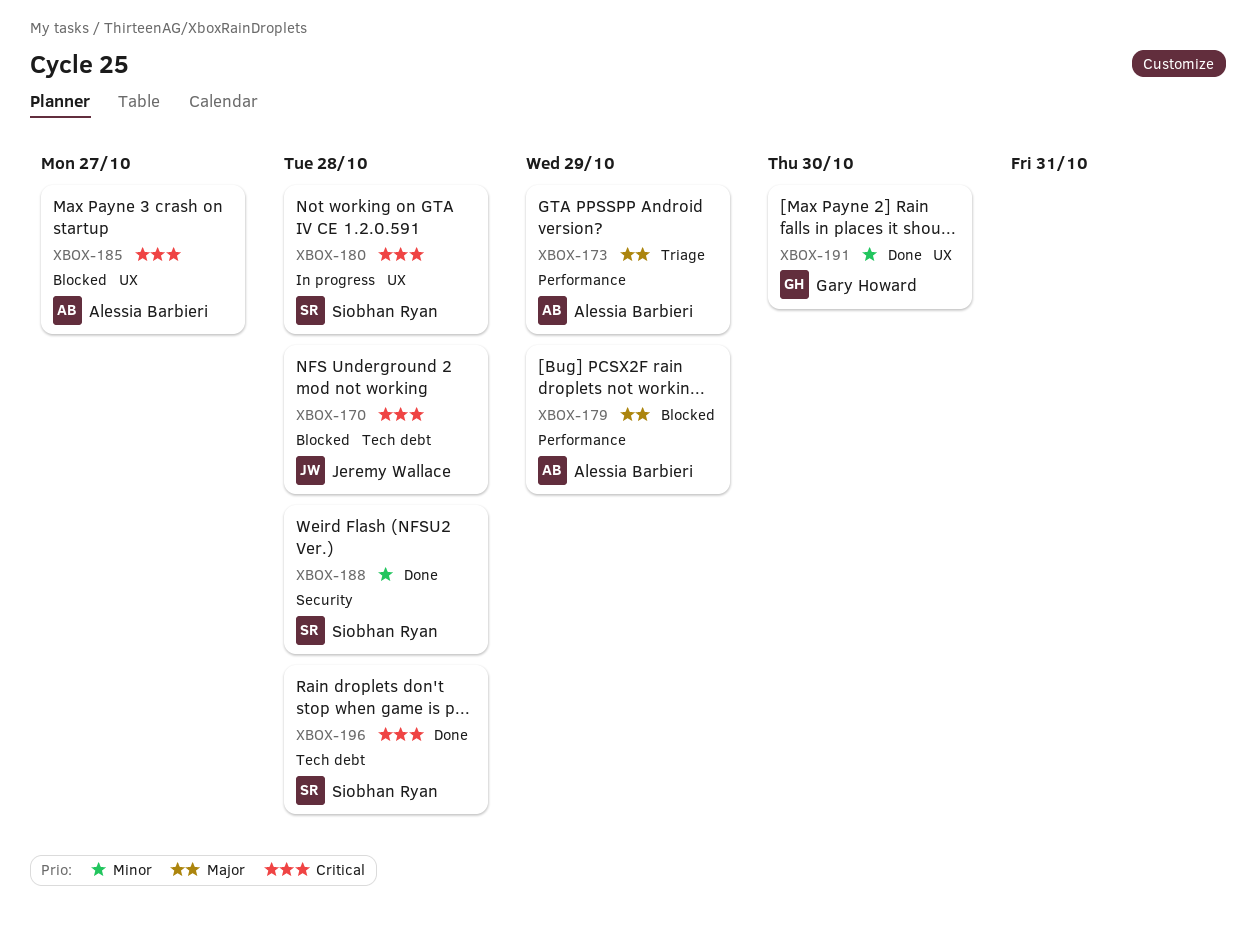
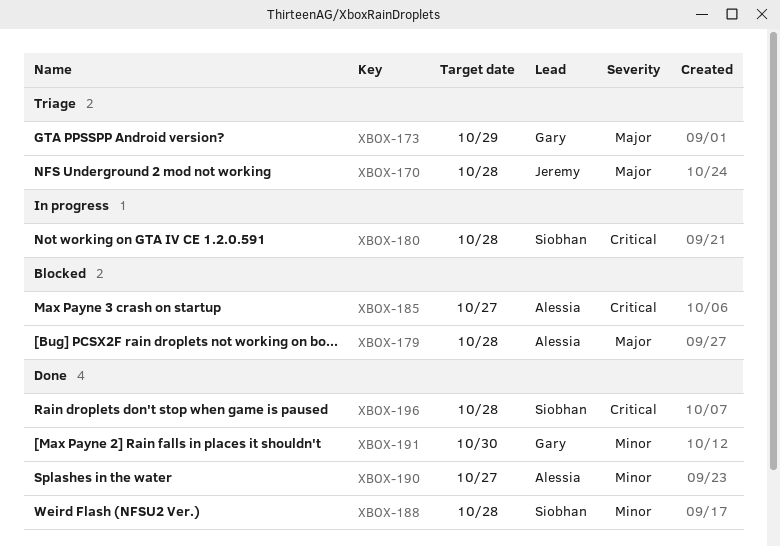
XBOX-170, status: Blocked -> Triage
XBOX-170, priority: Critical -> Major
XBOX-173, owner: Alessia Barbieri -> Gary Howard
XBOX-179, due: Oct 29 -> Oct 28
XBOX-190: none -> present

